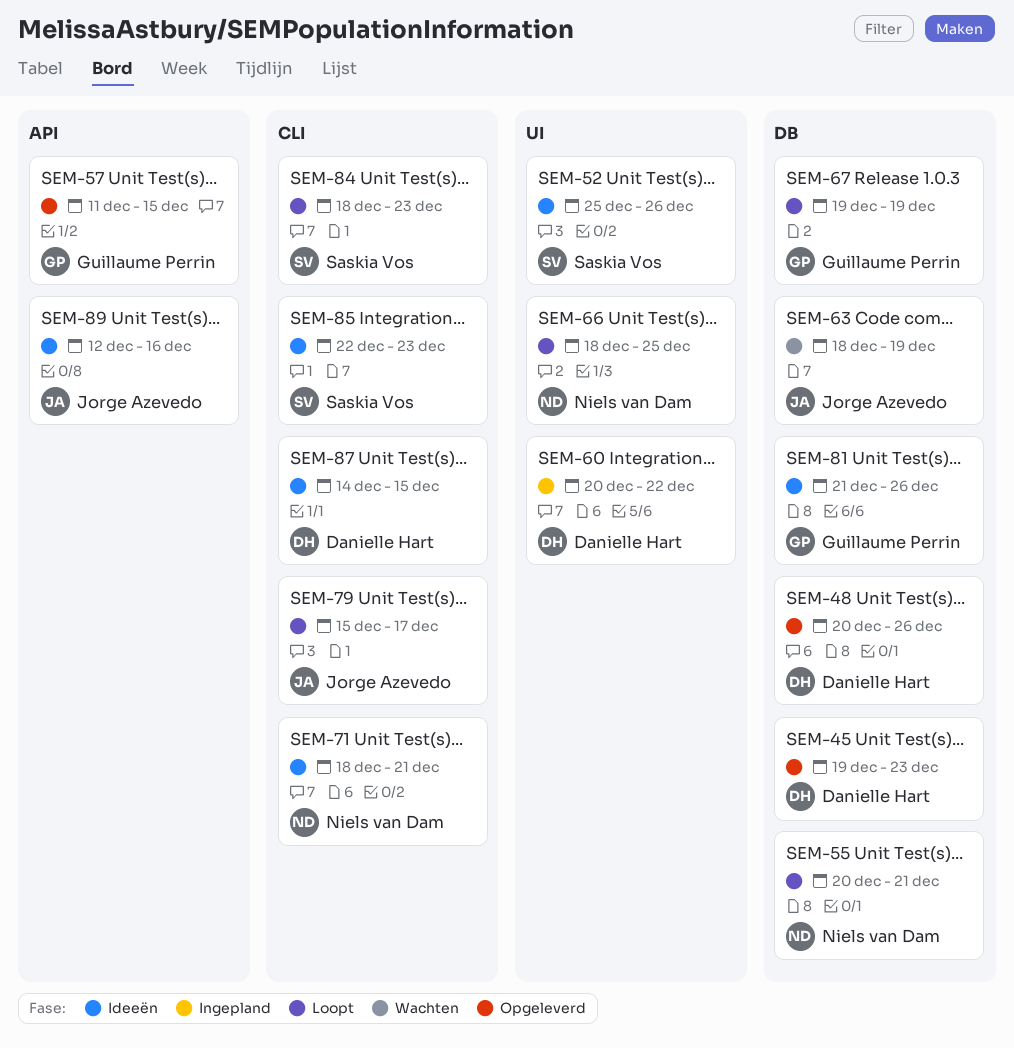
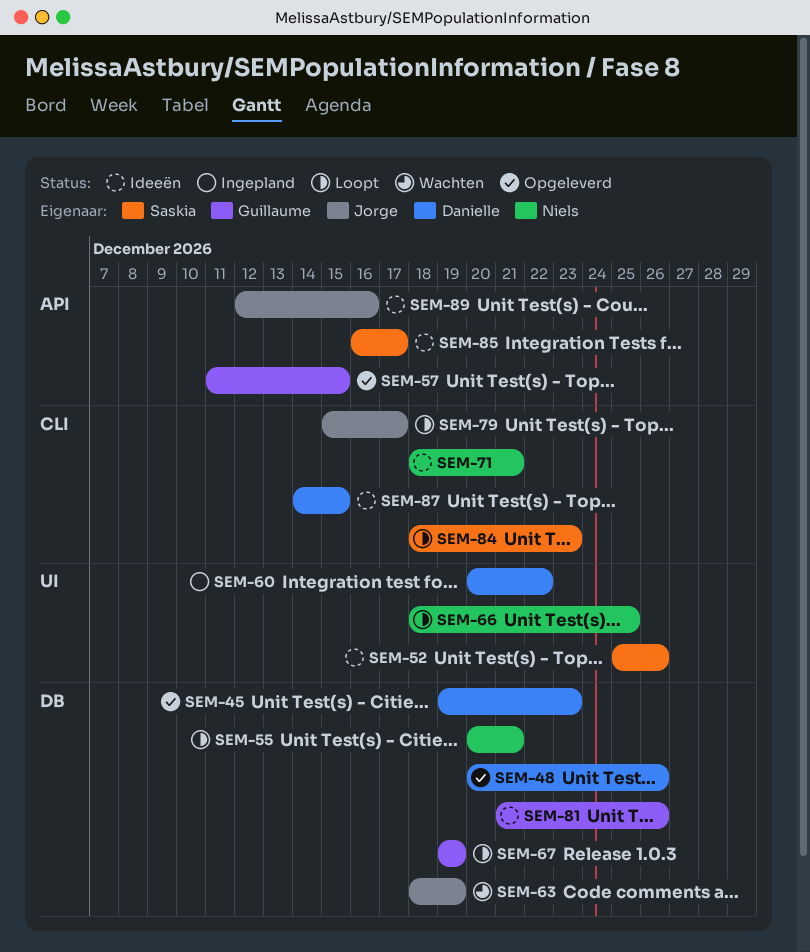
SEM-85, label: CLI -> API
SEM-85, start: Dec 22 -> Dec 16
SEM-85, due: Dec 23 -> Dec 17

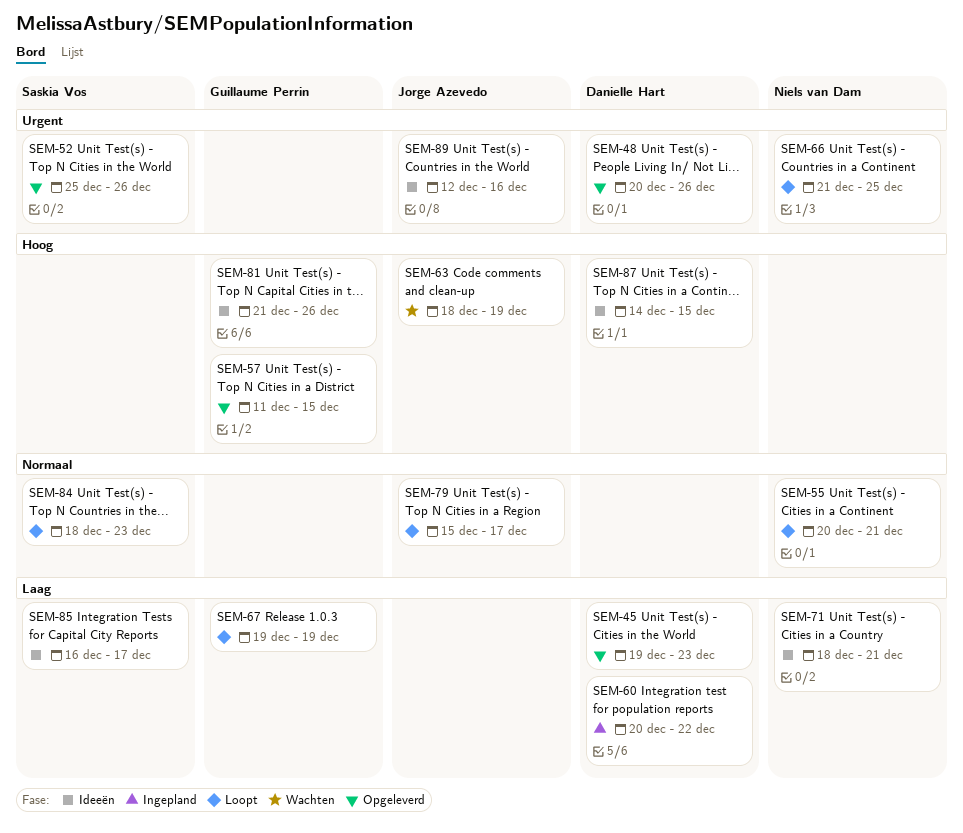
SEM-52, status: Ideeën -> Opgeleverd
SEM-66, start: Dec 18 -> Dec 21

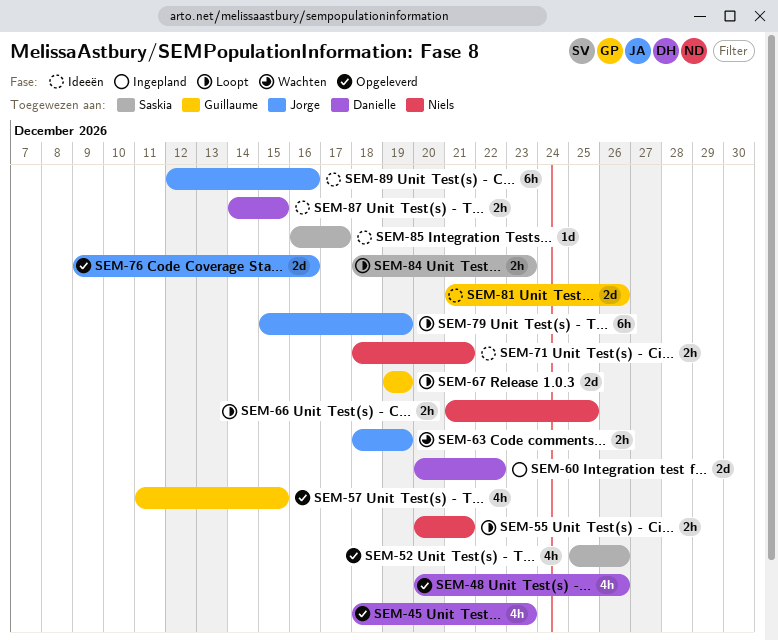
SEM-45, start: Dec 19 -> Dec 18
SEM-76: none -> present
SEM-79, due: Dec 17 -> Dec 19

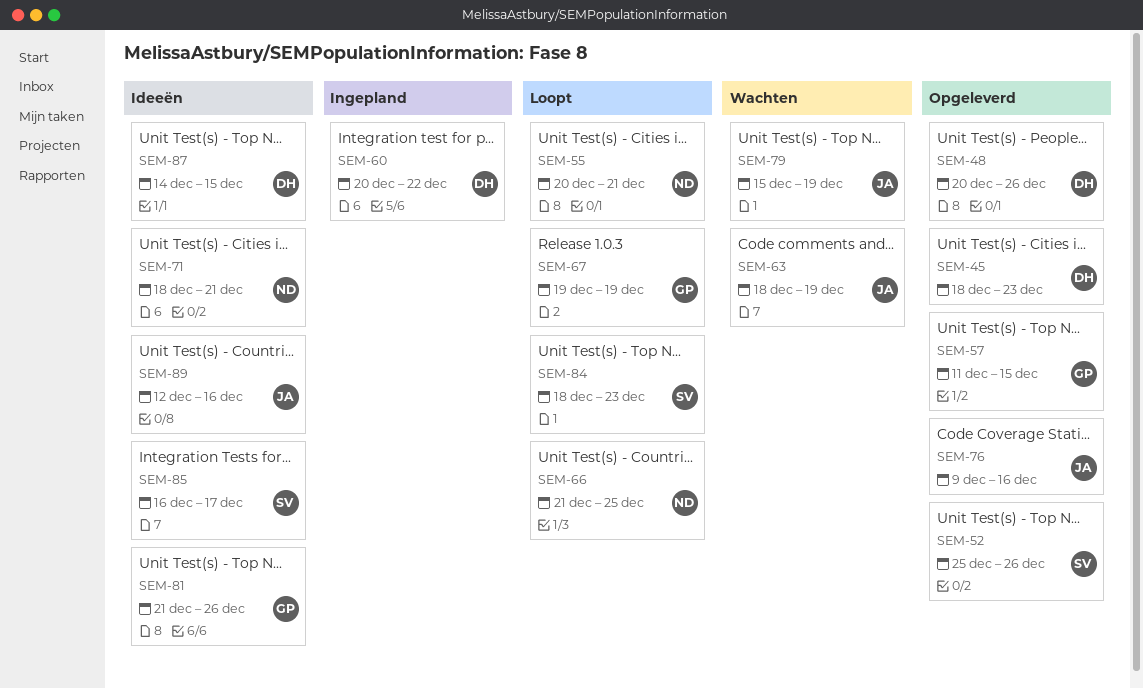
SEM-79, status: Loopt -> Wachten

